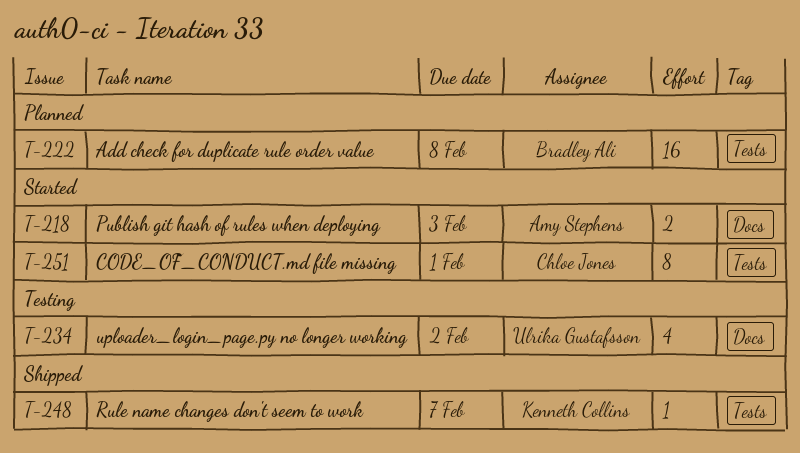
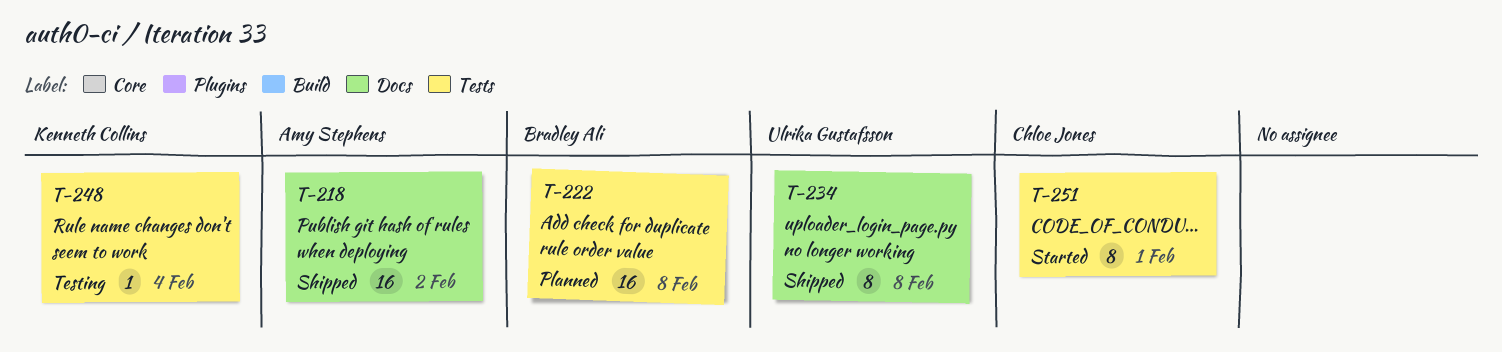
T-218, status: Started -> Shipped
T-218, estimate: 2 -> 16
T-218, due: Feb 3 -> Feb 2
T-234, status: Testing -> Shipped
T-234, estimate: 4 -> 8
T-234, due: Feb 2 -> Feb 8
T-248, status: Shipped -> Testing
T-248, due: Feb 7 -> Feb 4

